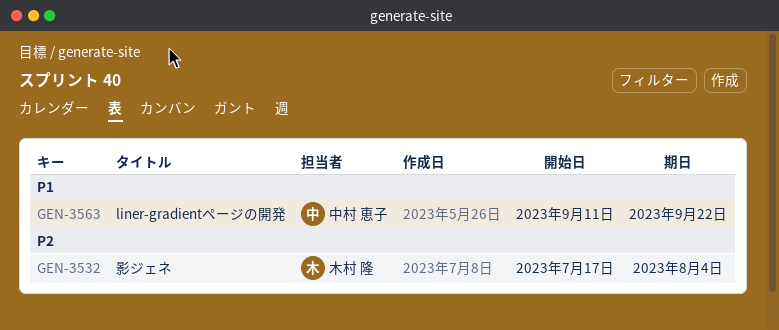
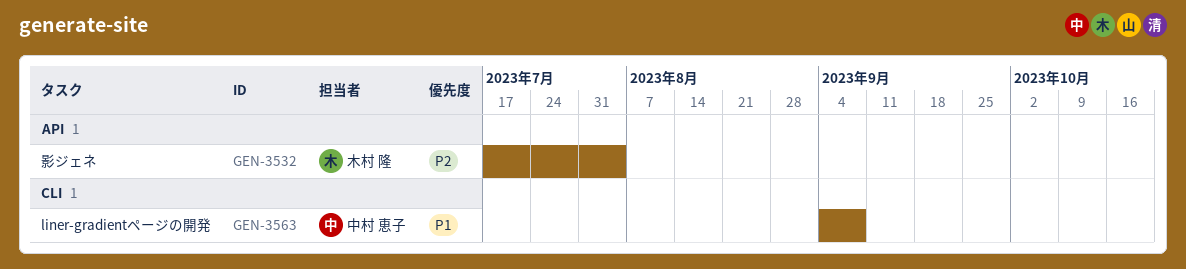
GEN-3563, start: Sep 11 -> Sep 4
GEN-3563, due: Sep 22 -> Sep 8

